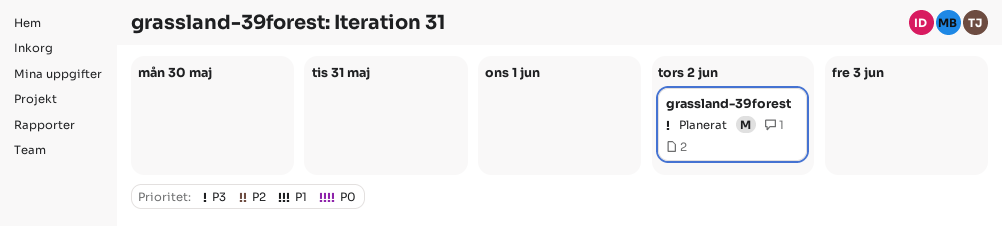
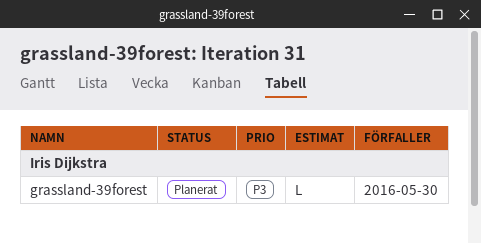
grassland-39forest, estimate: M -> L
grassland-39forest, due: Jun 2 -> May 30

